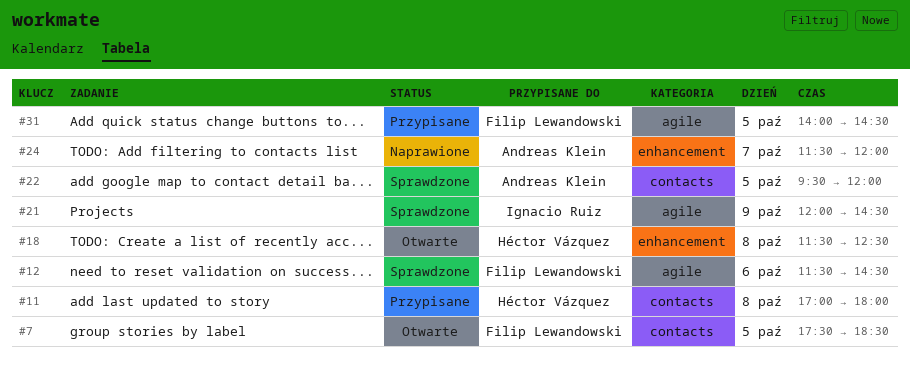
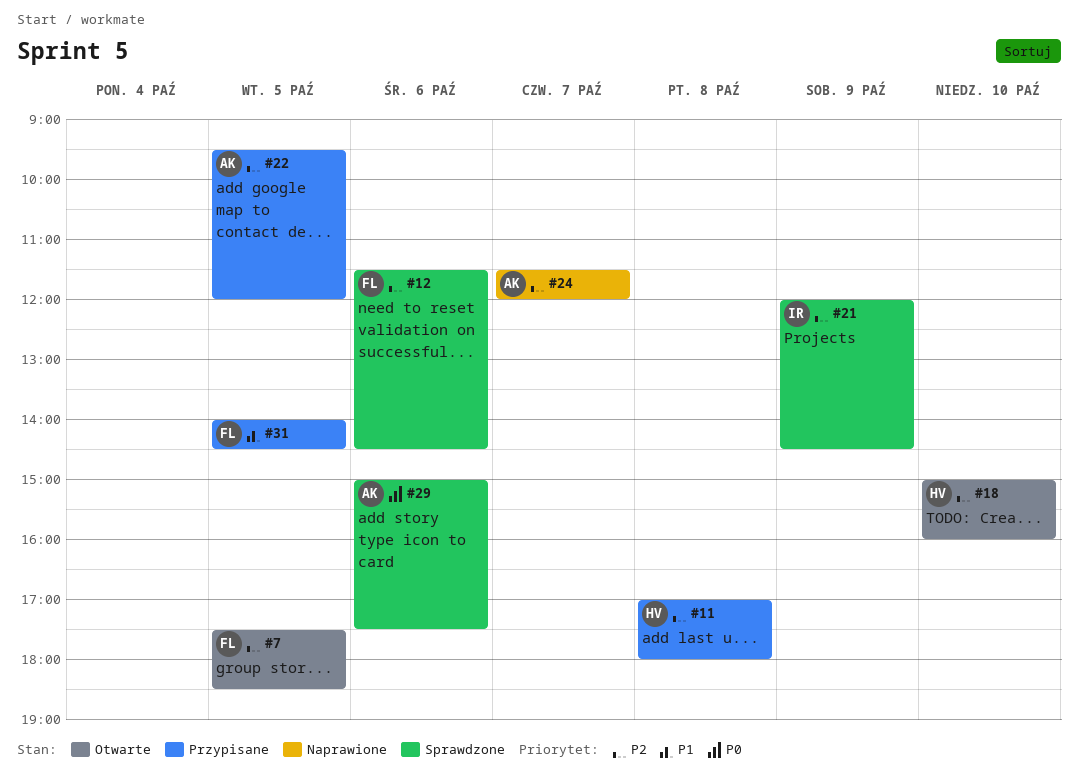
#18, day: Oct 8 -> Oct 10
#18, begins: 11:30 -> 15:00
#18, ends: 12:30 -> 16:00
#22, status: Sprawdzone -> Przypisane
#29: none -> present

